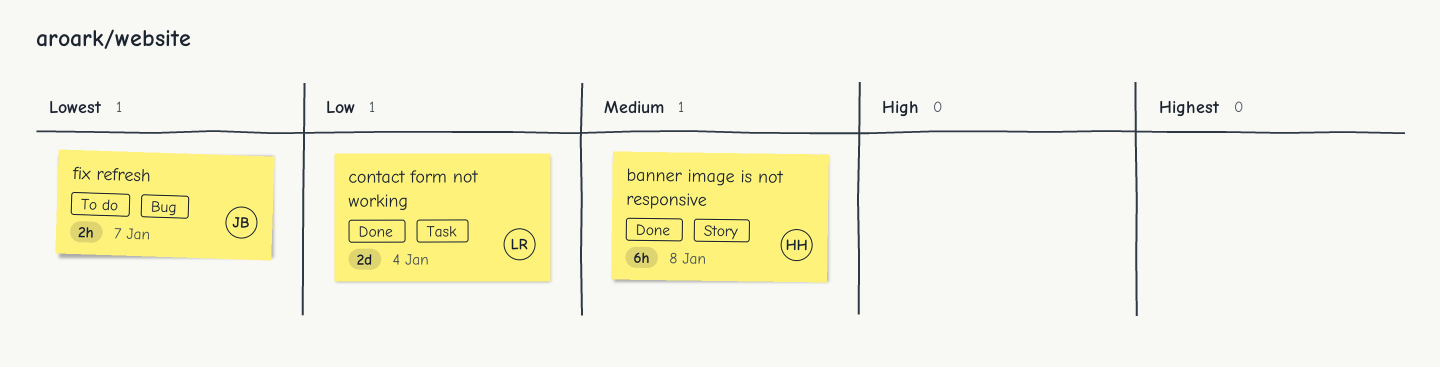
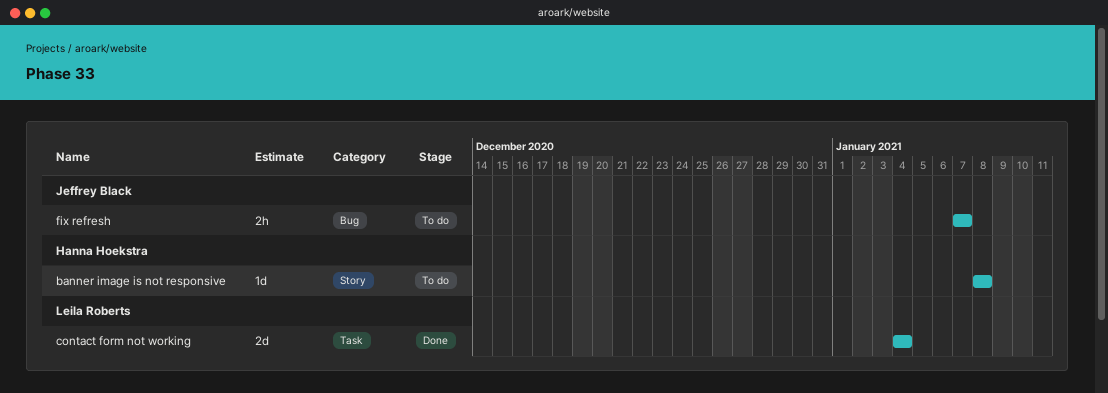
banner image is not responsive, status: Done -> To do
banner image is not responsive, estimate: 6h -> 1d

